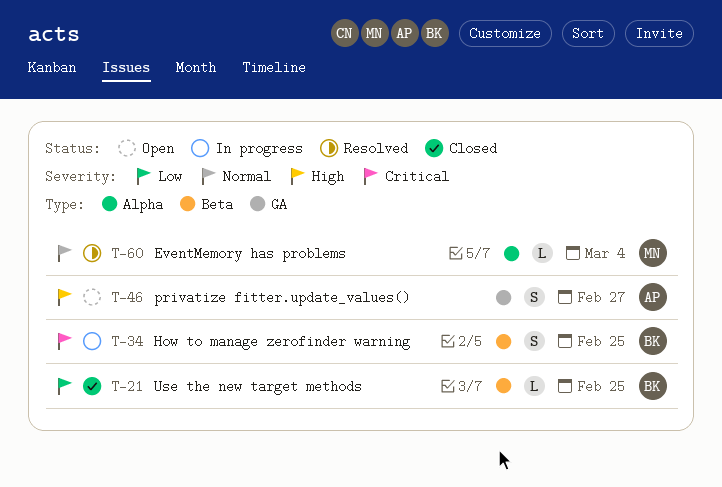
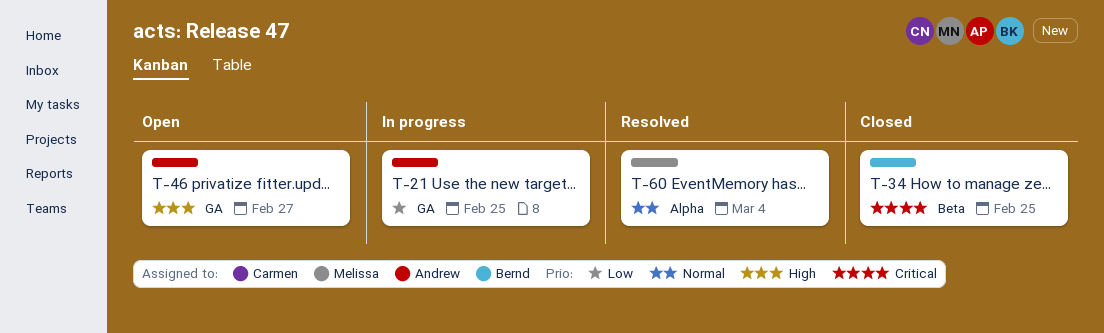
T-21, status: Closed -> In progress
T-21, owner: Bernd -> Andrew
T-21, label: Beta -> GA
T-34, status: In progress -> Closed

